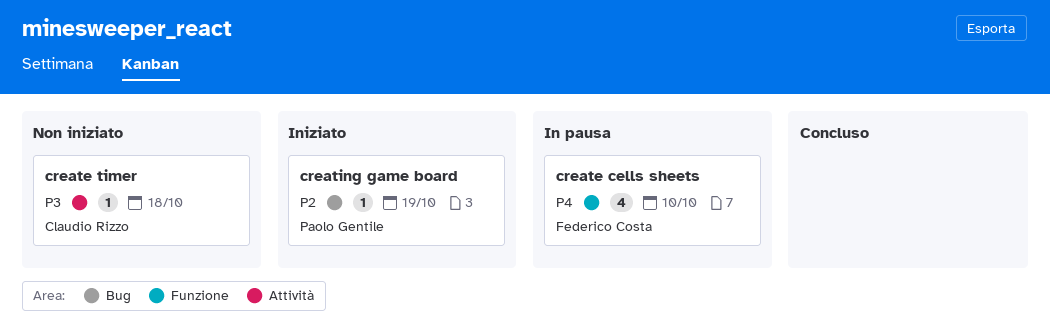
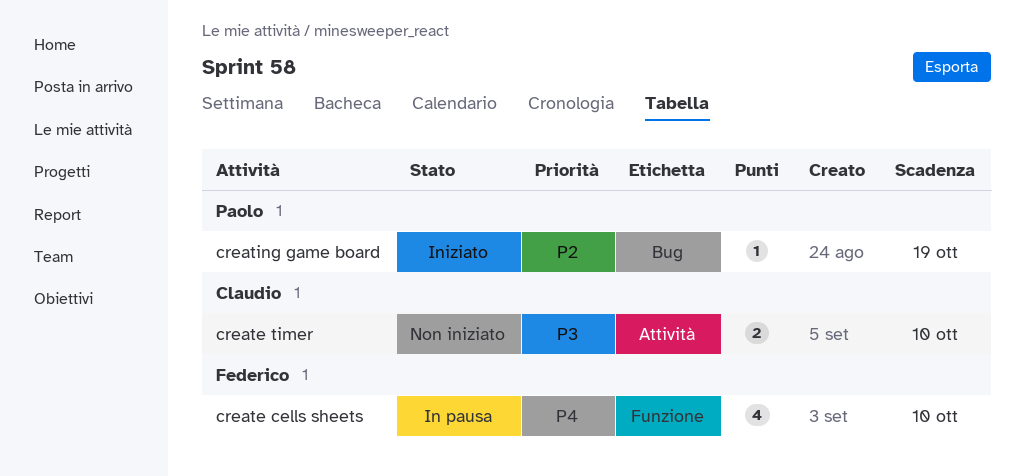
create timer, estimate: 1 -> 2
create timer, due: Oct 18 -> Oct 10

